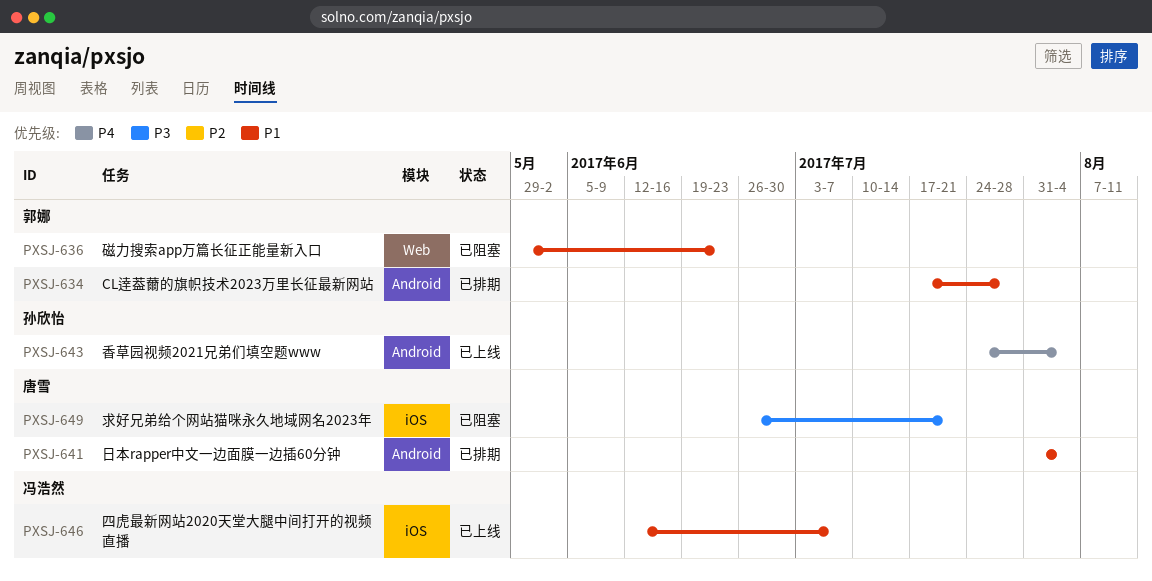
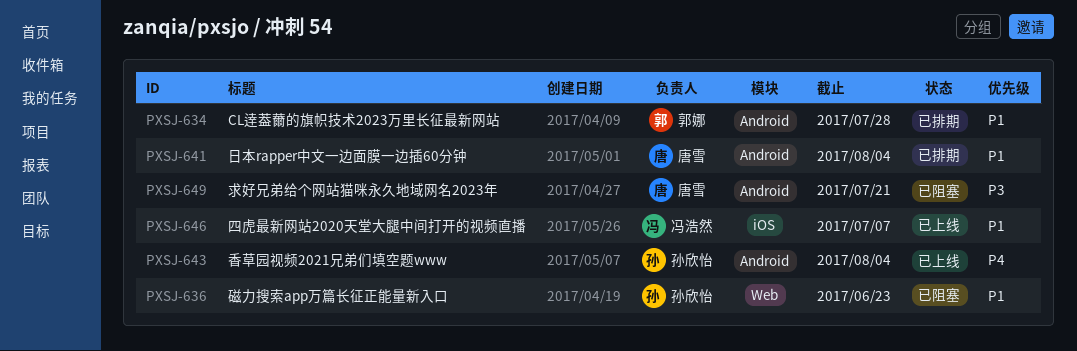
PXSJ-636, owner: 郭娜 -> 孙欣怡
PXSJ-649, label: iOS -> Android

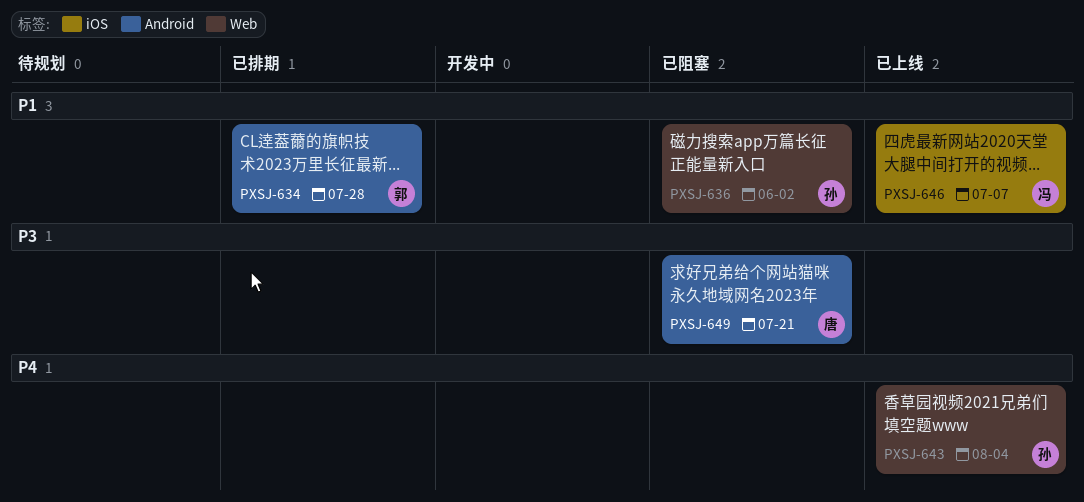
PXSJ-636, due: Jun 23 -> Jun 2
PXSJ-641: present -> none
PXSJ-643, label: Android -> Web

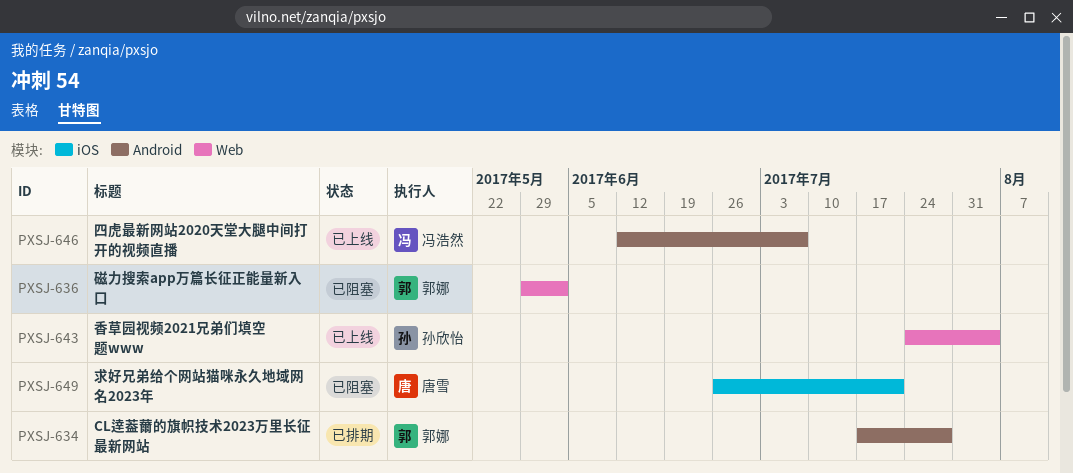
PXSJ-636, owner: 孙欣怡 -> 郭娜
PXSJ-646, label: iOS -> Android
PXSJ-649, label: Android -> iOS

